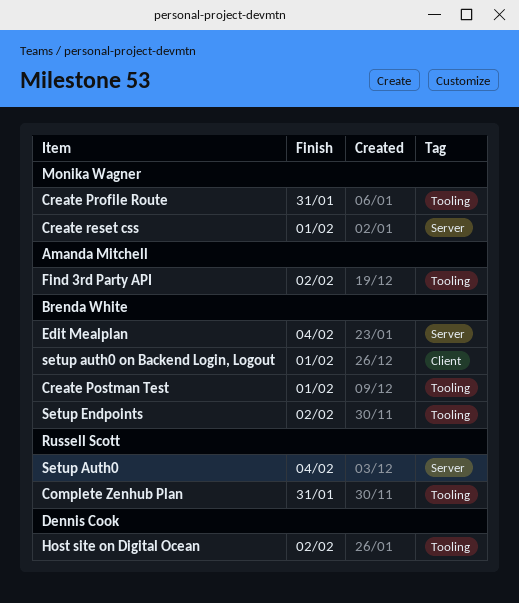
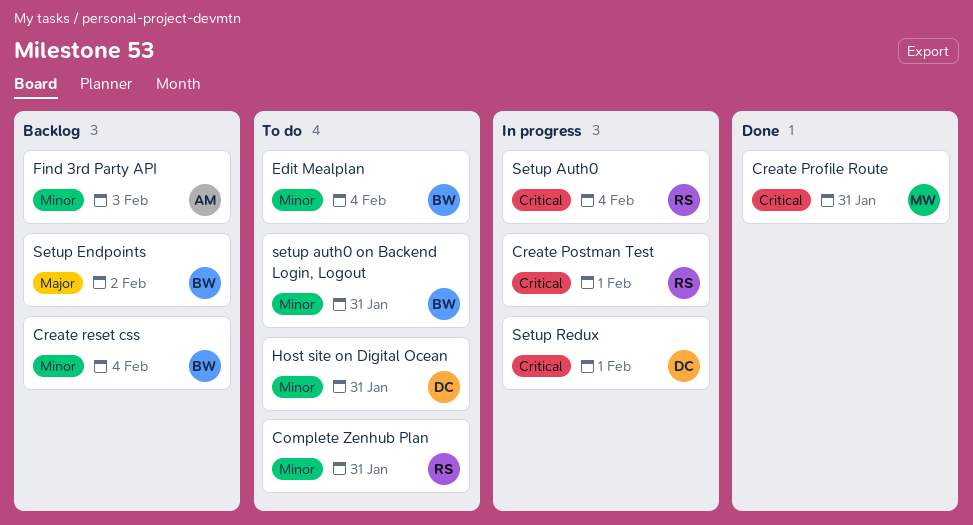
Create Postman Test, owner: Brenda White -> Russell Scott
Create reset css, owner: Monika Wagner -> Brenda White
Create reset css, due: Feb 1 -> Feb 4
Find 3rd Party API, due: Feb 2 -> Feb 3
Host site on Digital Ocean, due: Feb 2 -> Jan 31
setup auth0 on Backend Login, Logout, due: Feb 1 -> Jan 31
Setup Redux: none -> present

